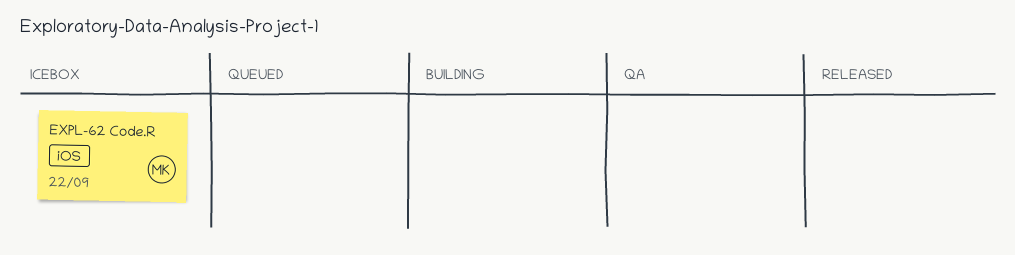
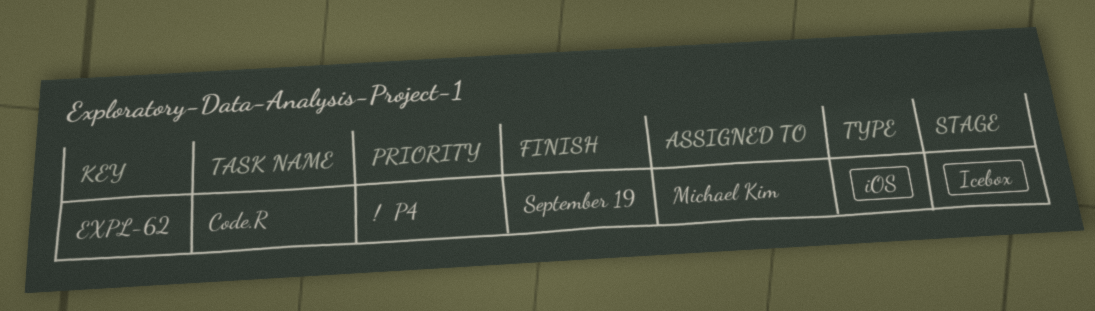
EXPL-62, due: Sep 22 -> Sep 19

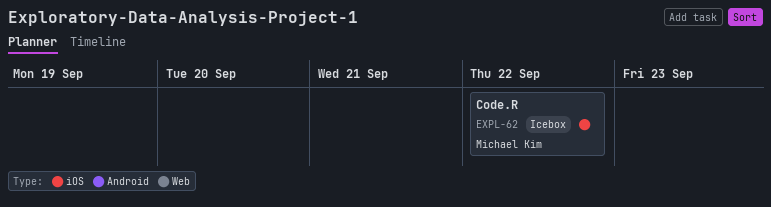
EXPL-62, due: Sep 19 -> Sep 22

